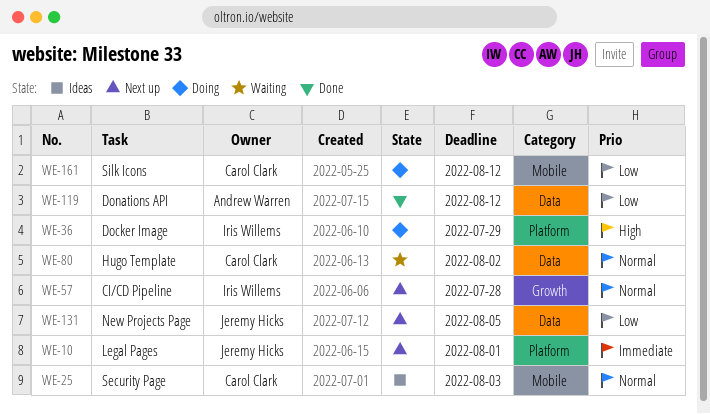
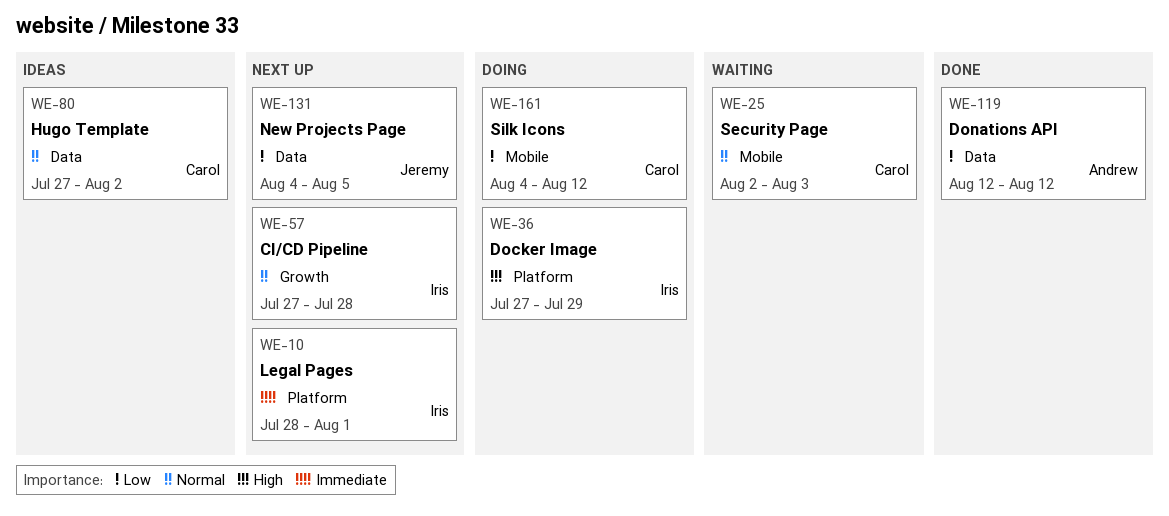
WE-10, owner: Jeremy Hicks -> Iris Willems
WE-25, status: Ideas -> Waiting
WE-80, status: Waiting -> Ideas

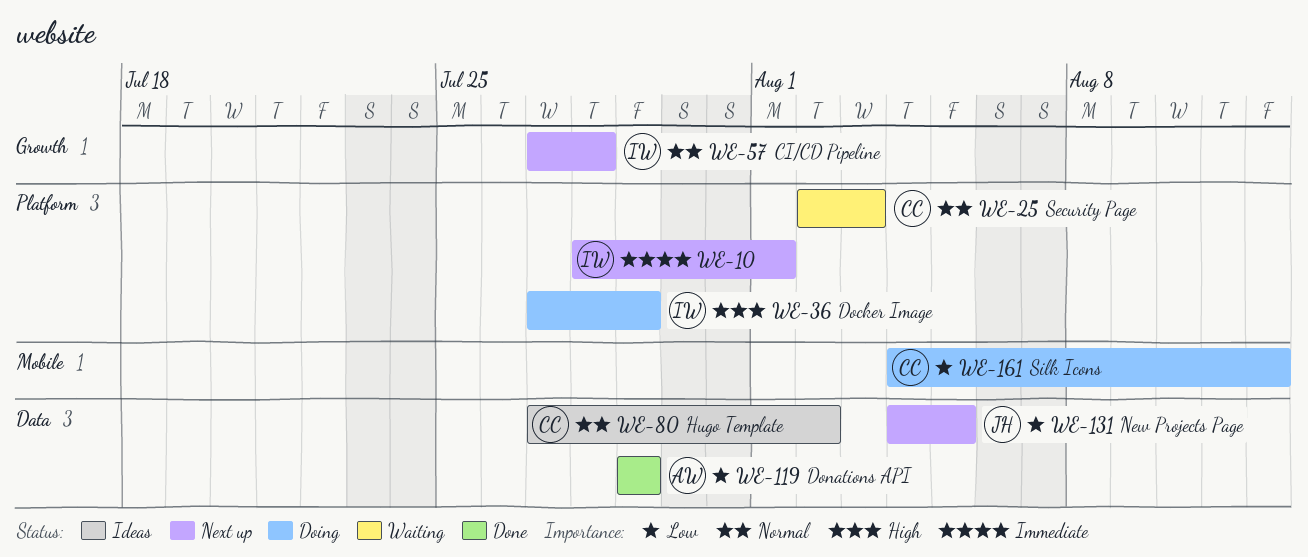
WE-25, label: Mobile -> Platform
WE-119, start: Aug 12 -> Jul 29
WE-119, due: Aug 12 -> Jul 29

